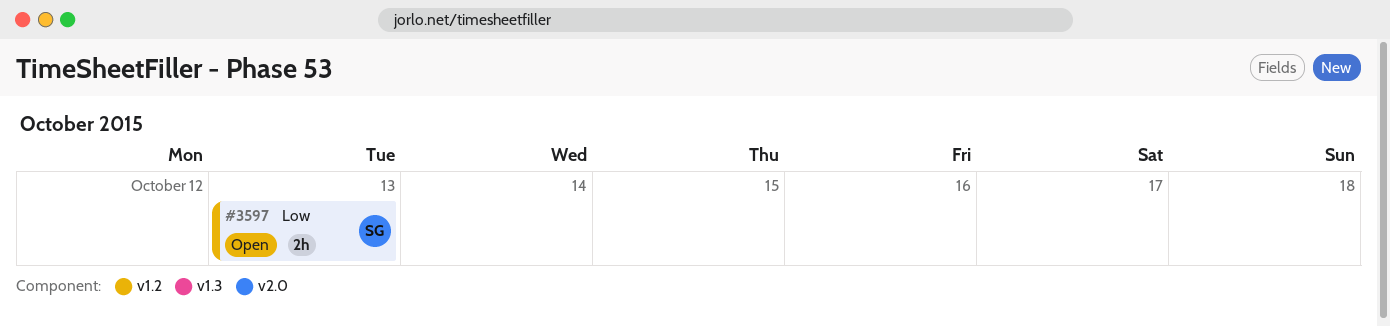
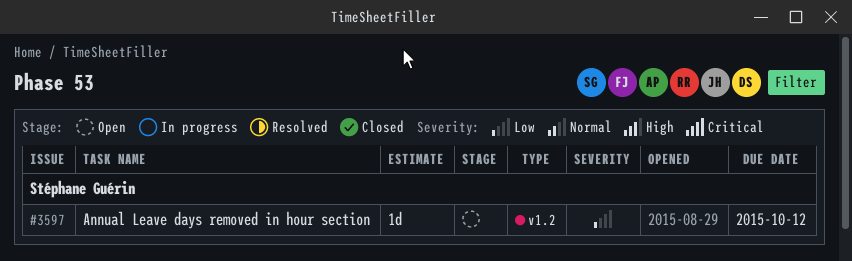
#3597, estimate: 2h -> 1d
#3597, due: Oct 13 -> Oct 12

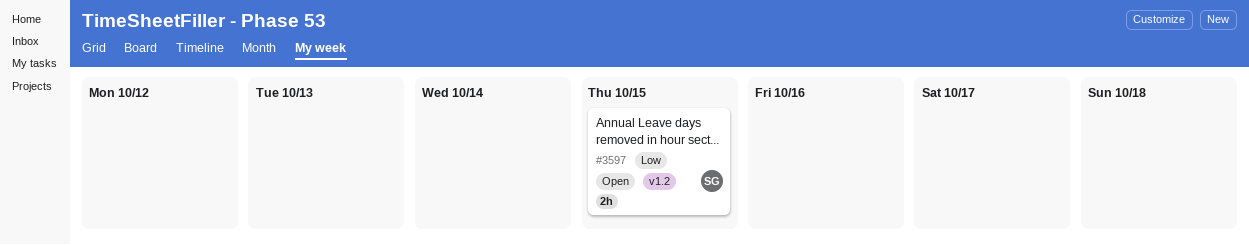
#3597, estimate: 1d -> 2h
#3597, due: Oct 12 -> Oct 15

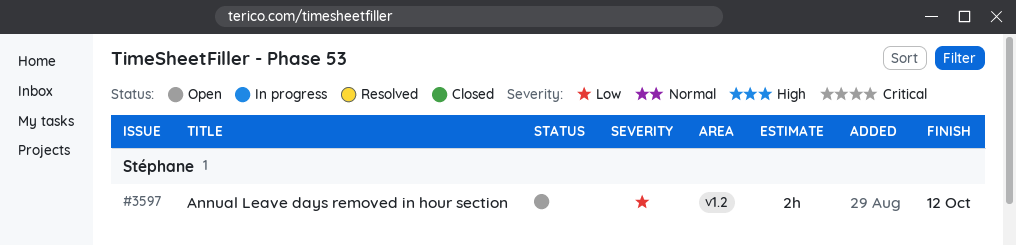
#3597, due: Oct 15 -> Oct 12

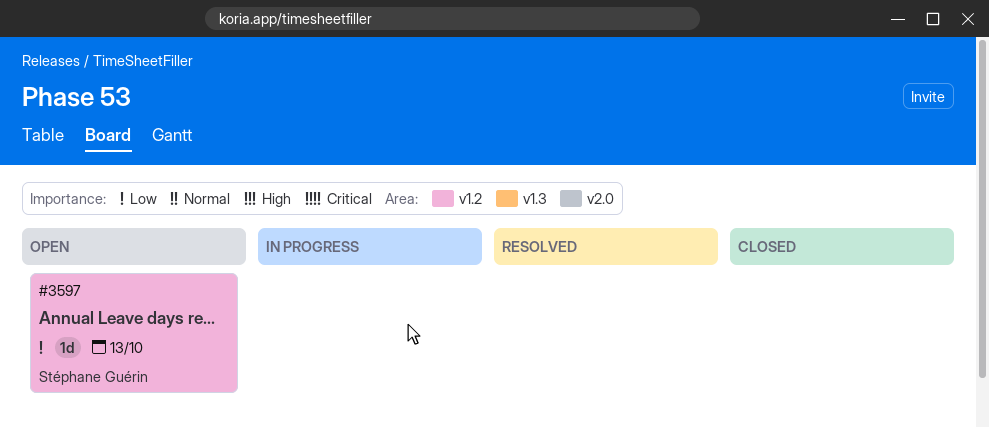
#3597, estimate: 2h -> 1d
#3597, due: Oct 12 -> Oct 13

